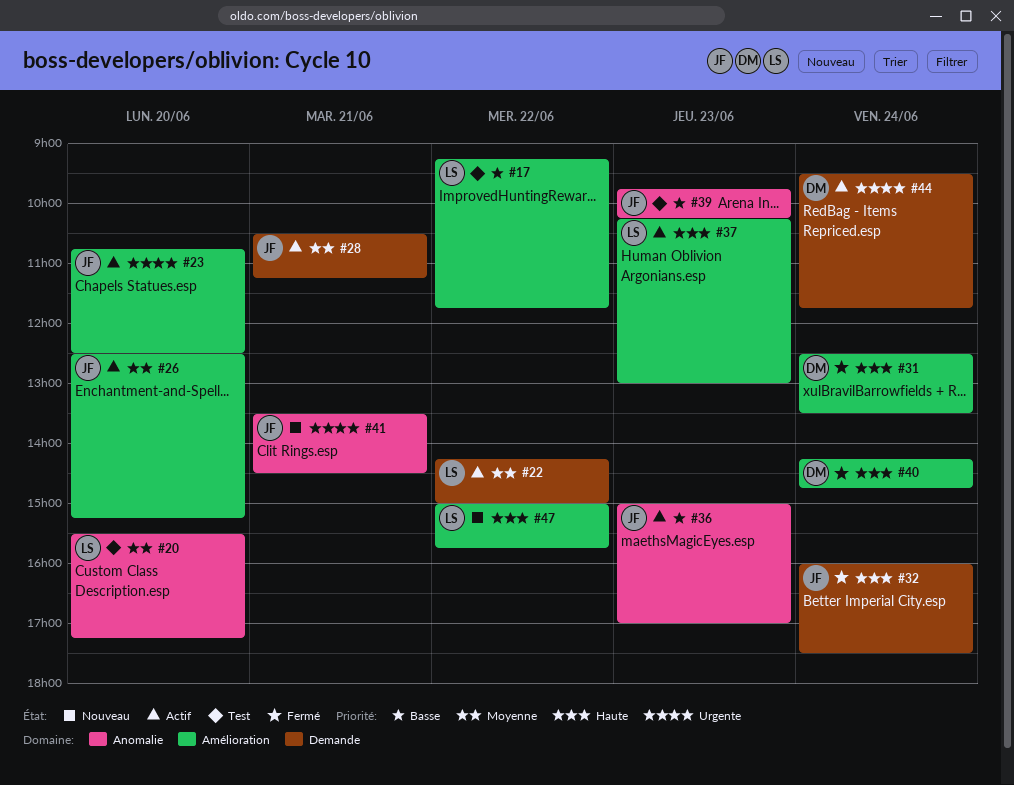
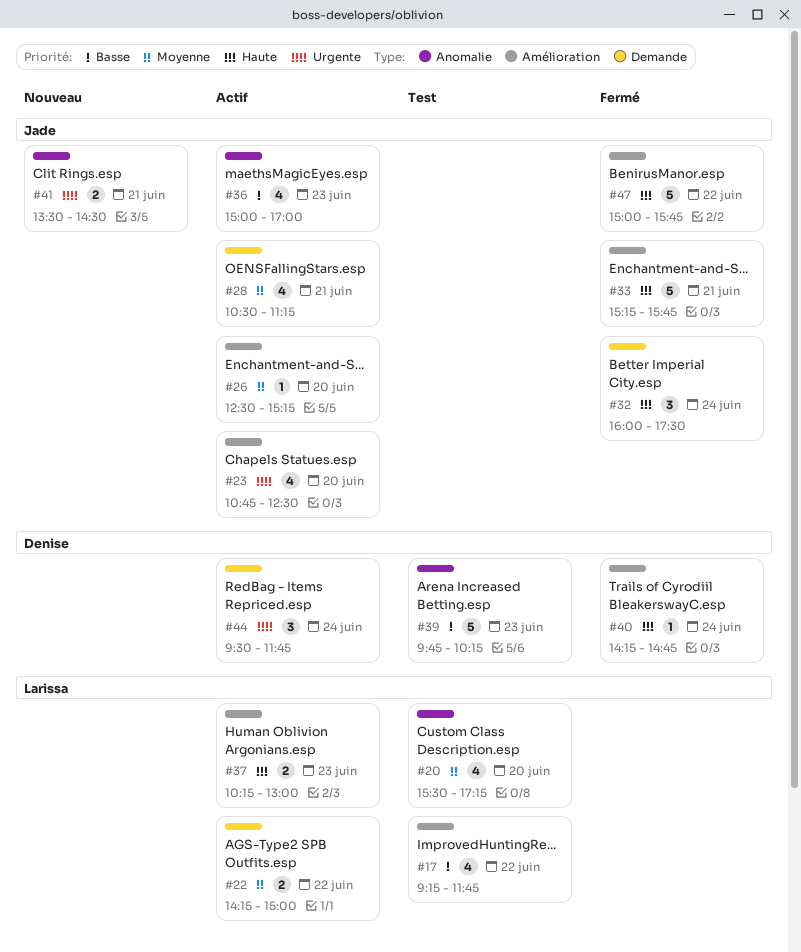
#31: present -> none
#33: none -> present
#39, owner: Jade -> Denise
#47, status: Nouveau -> Fermé
#47, owner: Larissa -> Jade

